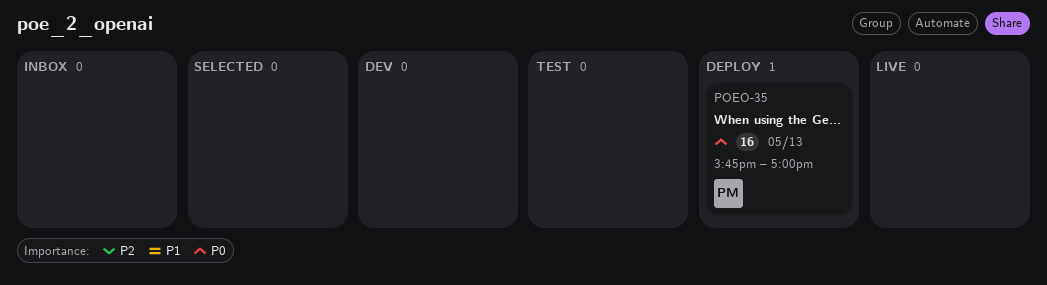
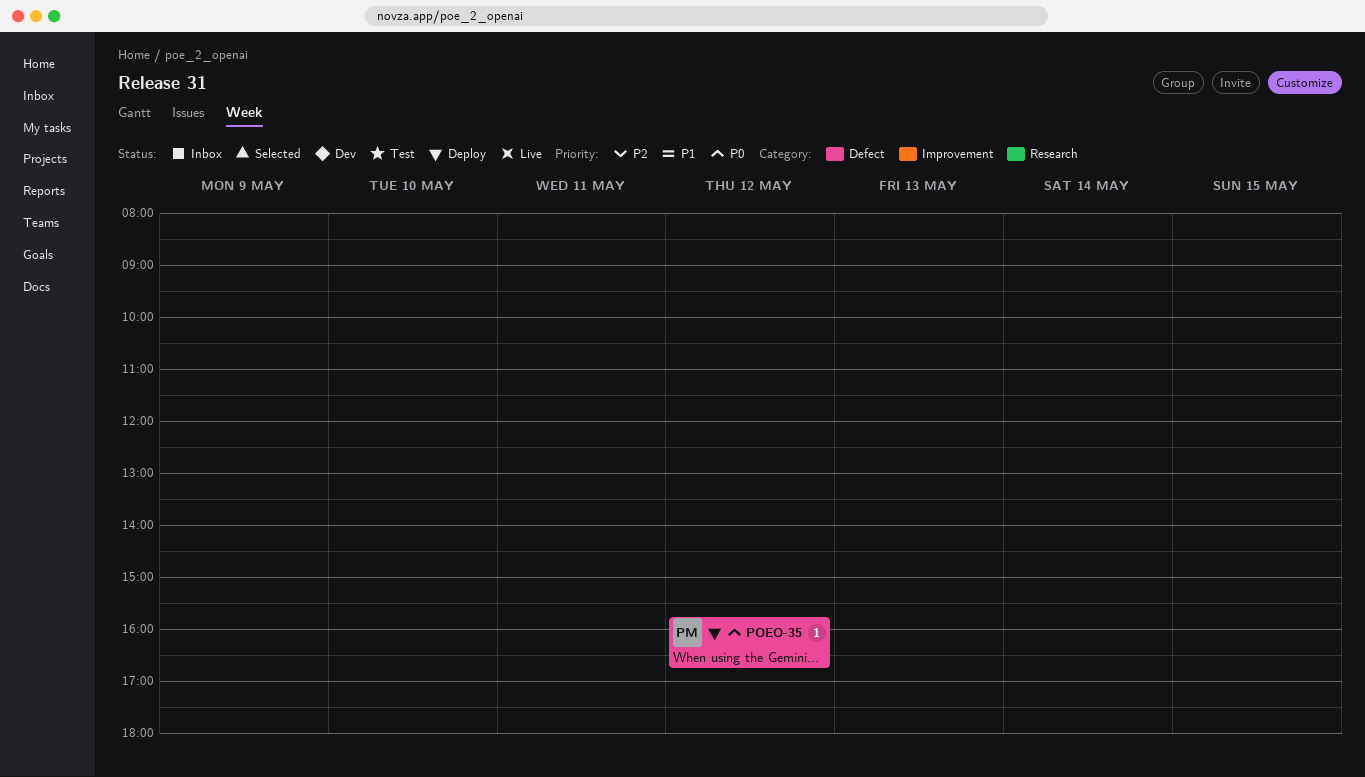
POEO-35, estimate: 16 -> 1
POEO-35, day: May 13 -> May 12
POEO-35, ends: 17:00 -> 16:45

